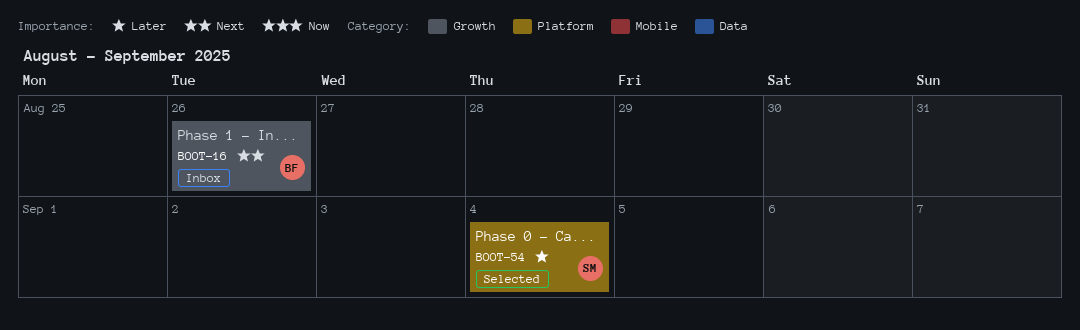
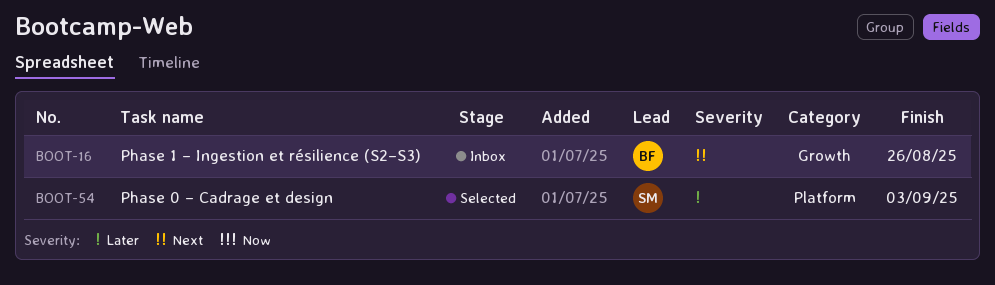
BOOT-54, due: Sep 4 -> Sep 3

